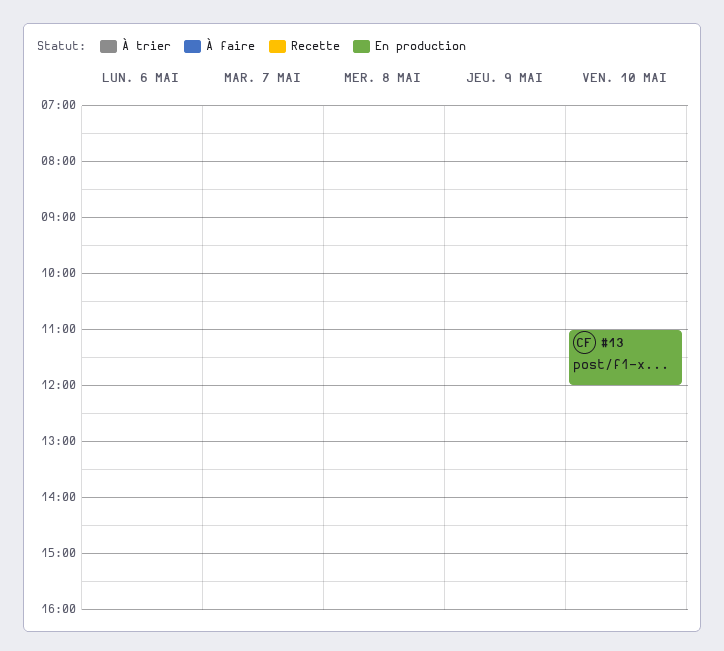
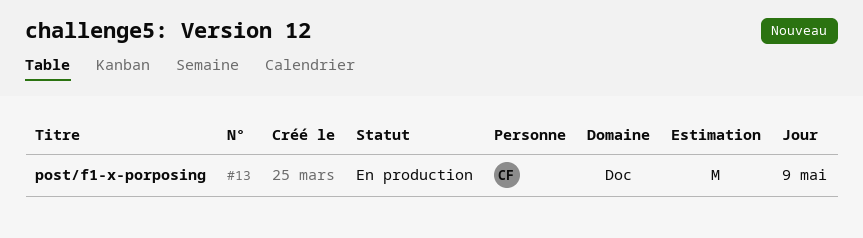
#13, day: May 10 -> May 9

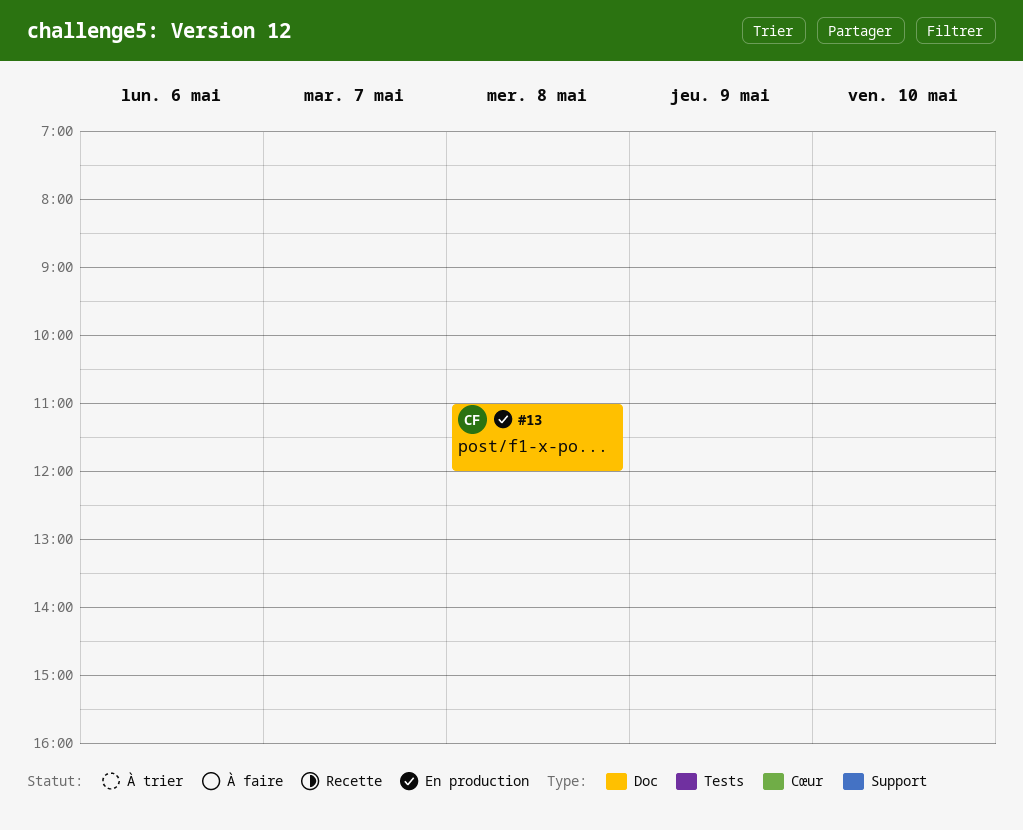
#13, day: May 9 -> May 8

